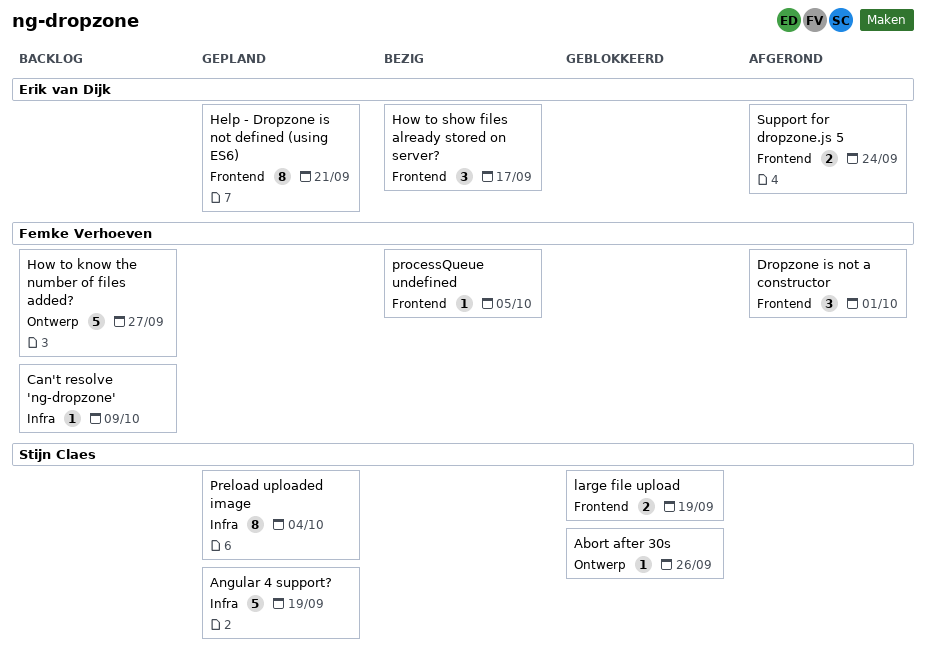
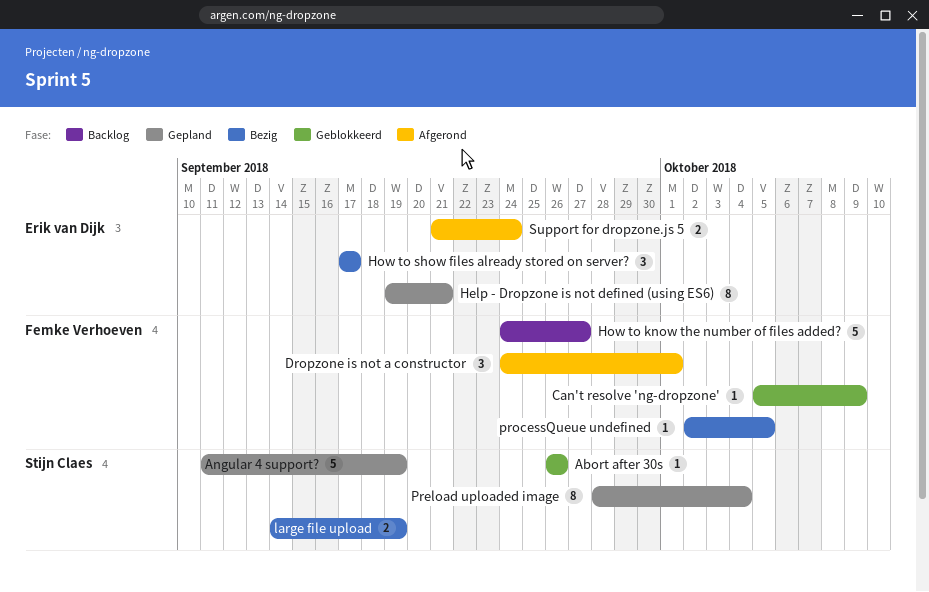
Can't resolve 'ng-dropzone', status: Backlog -> Geblokkeerd
large file upload, status: Geblokkeerd -> Bezig

